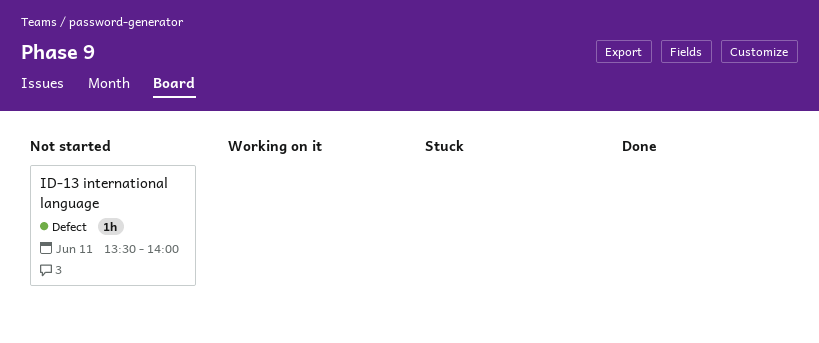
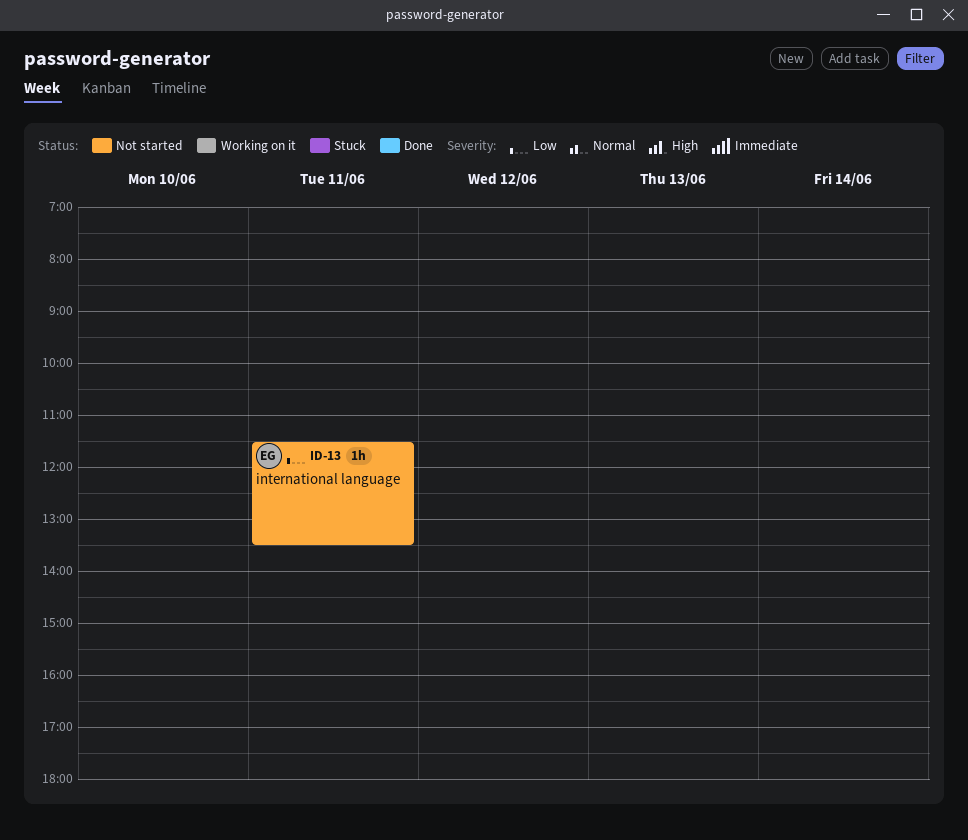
ID-13, begins: 13:30 -> 11:30
ID-13, ends: 14:00 -> 13:30

